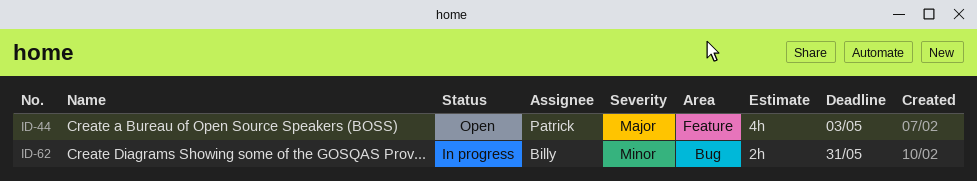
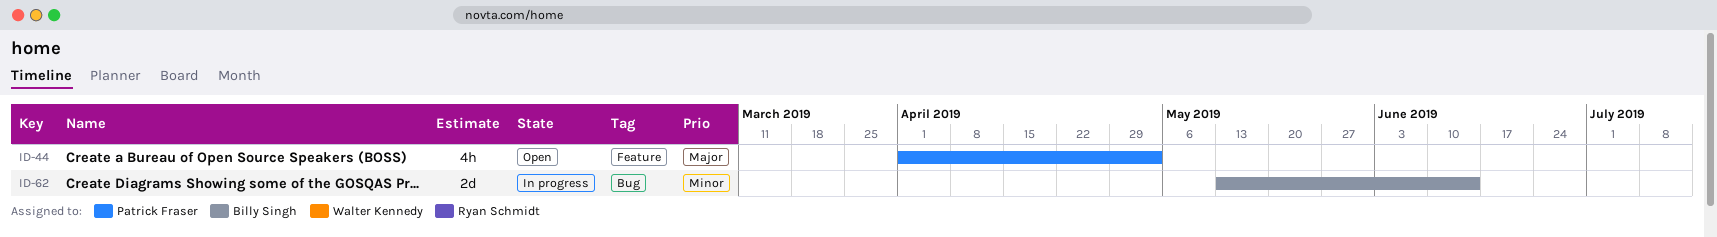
ID-62, estimate: 2h -> 2d
ID-62, due: May 31 -> Jun 14

